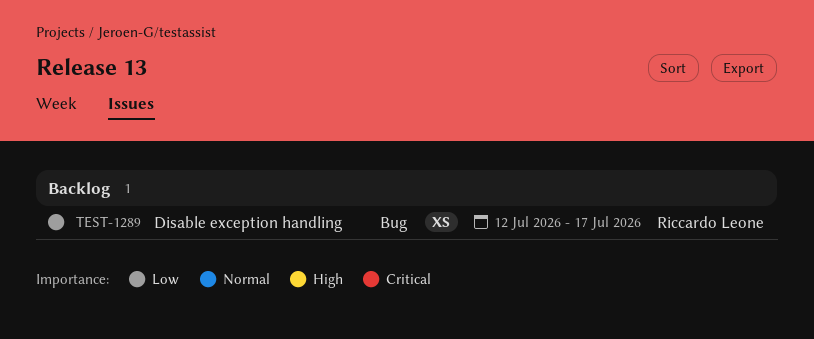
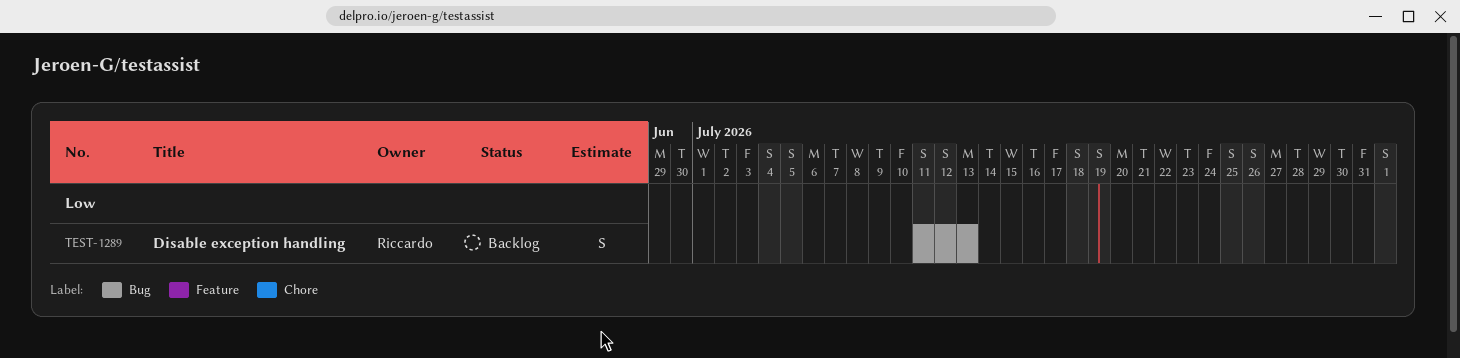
TEST-1289, estimate: XS -> S
TEST-1289, start: Jul 12 -> Jul 11
TEST-1289, due: Jul 17 -> Jul 13

